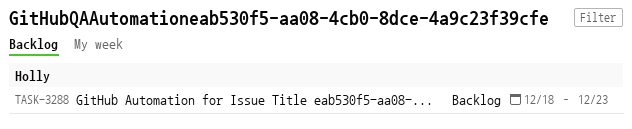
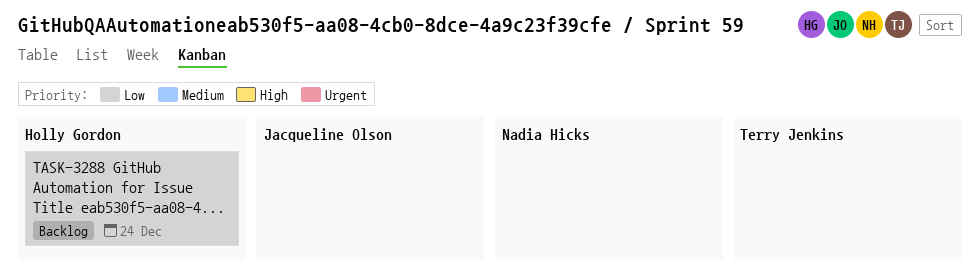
TASK-3288, due: Dec 23 -> Dec 24

